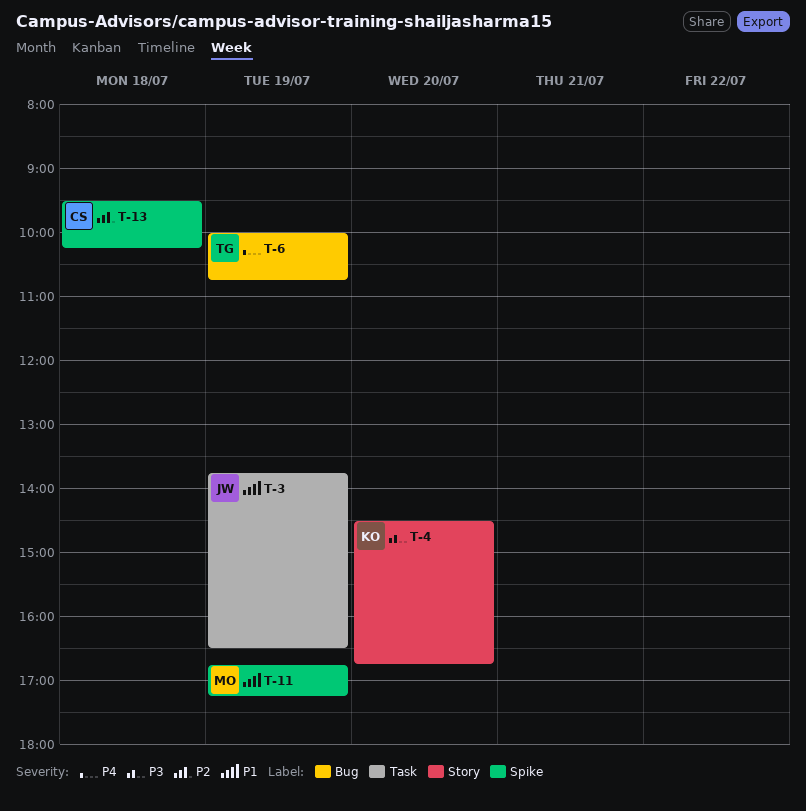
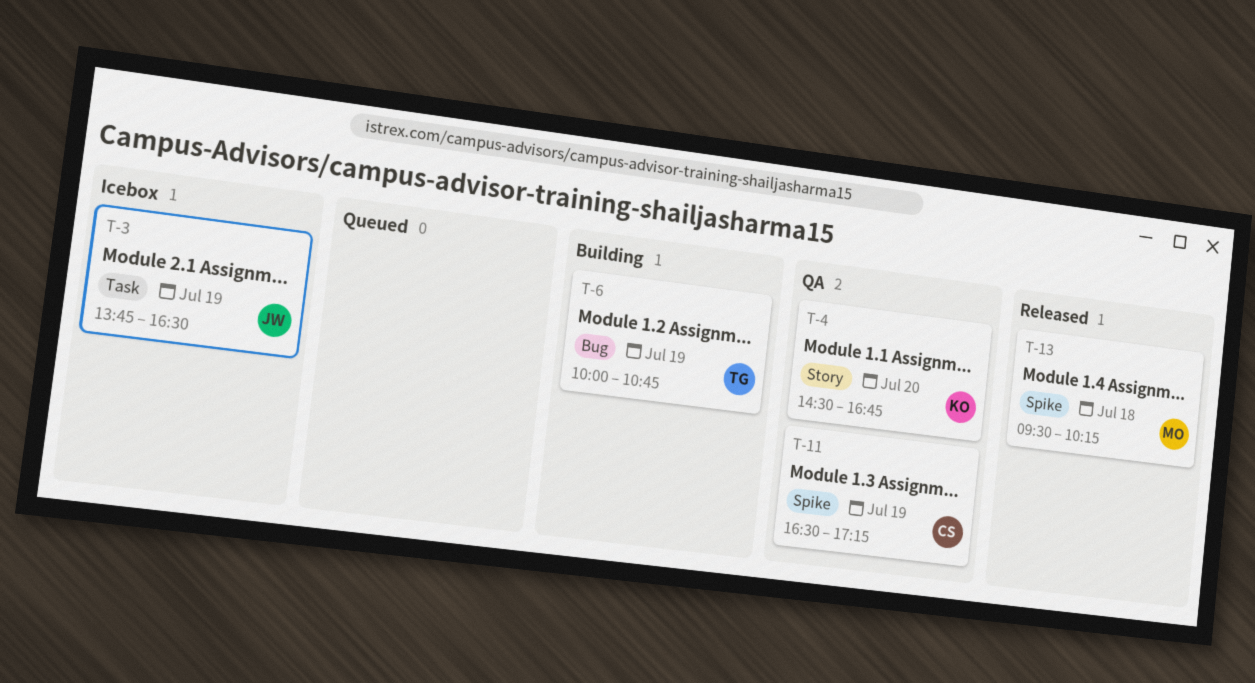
T-11, owner: MO -> CS
T-11, begins: 16:45 -> 16:30
T-13, owner: CS -> MO

